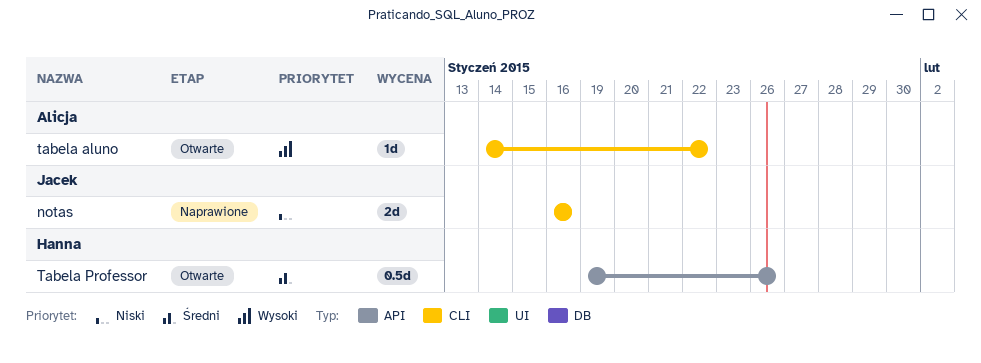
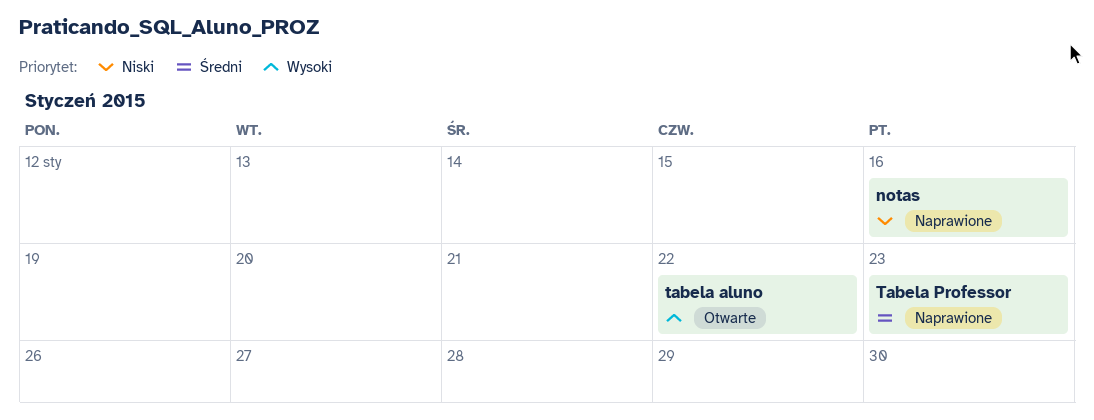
Tabela Professor, status: Otwarte -> Naprawione
Tabela Professor, due: Jan 26 -> Jan 23

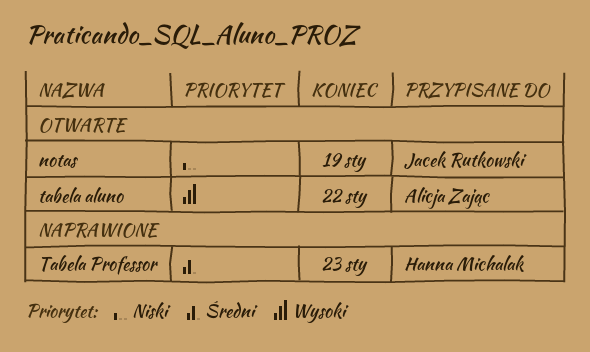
notas, status: Naprawione -> Otwarte
notas, due: Jan 16 -> Jan 19

